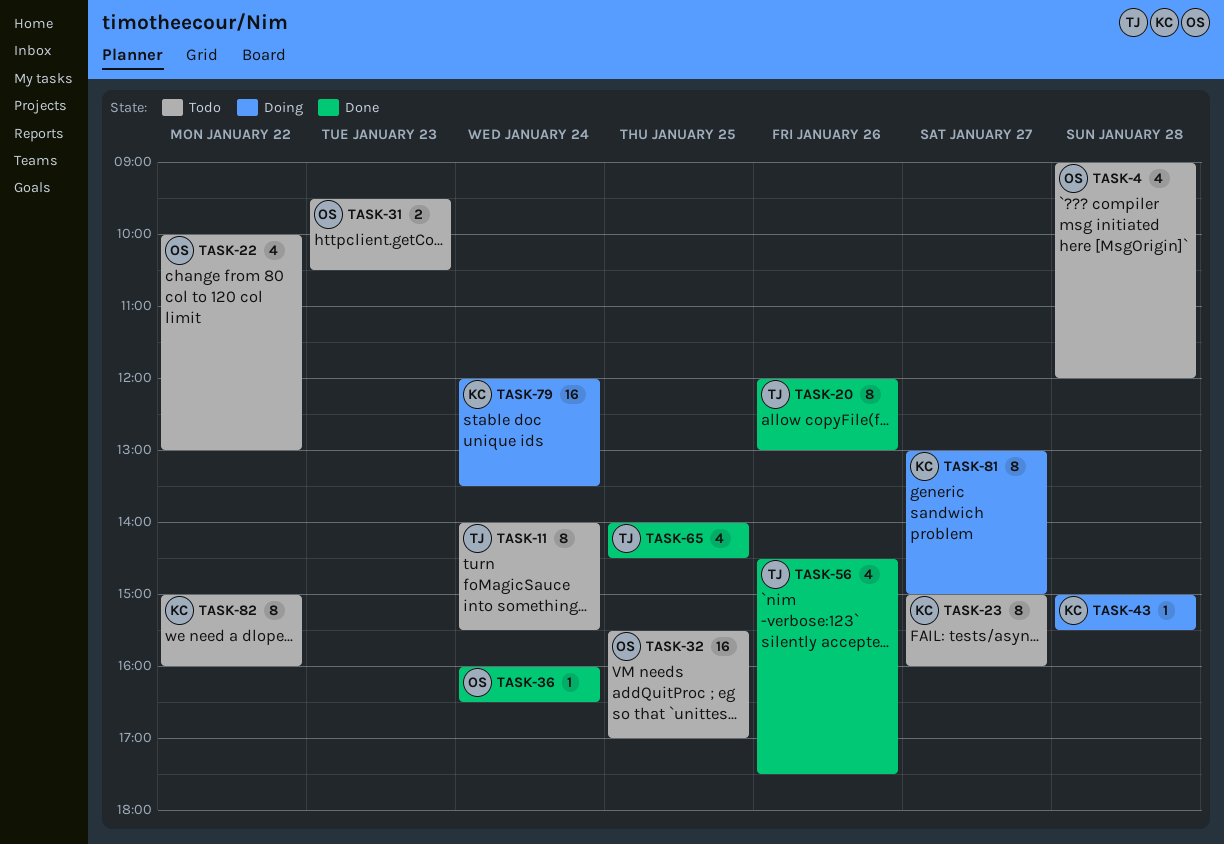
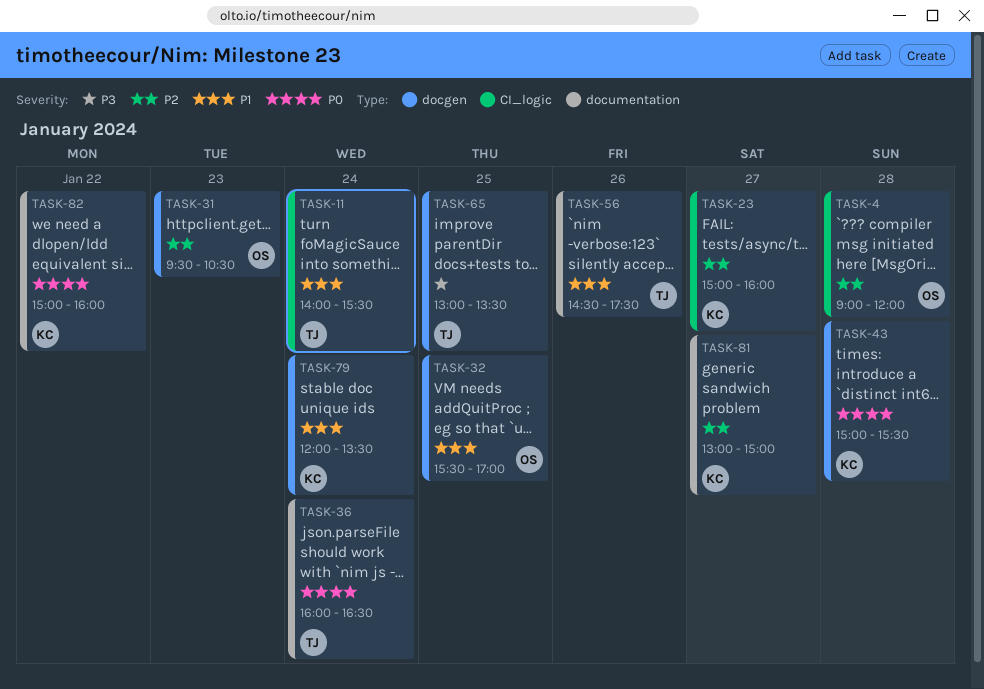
TASK-20: present -> none
TASK-22: present -> none
TASK-36, owner: OS -> TJ
TASK-65, begins: 14:00 -> 13:00
TASK-65, ends: 14:30 -> 13:30

